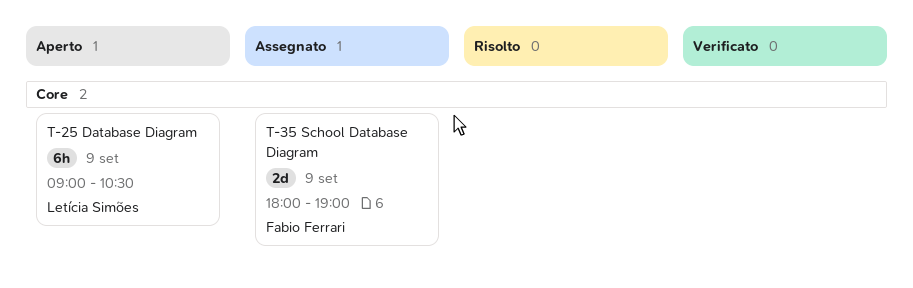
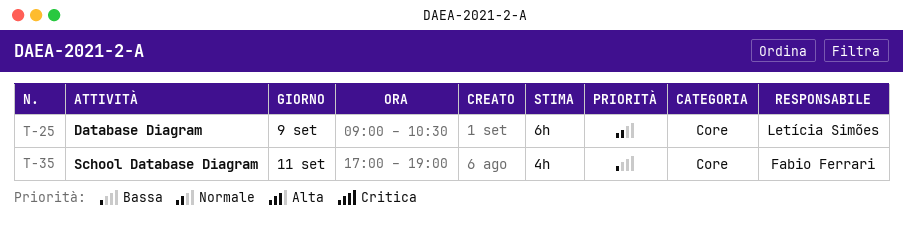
T-35, estimate: 2d -> 4h
T-35, day: Sep 9 -> Sep 11
T-35, begins: 18:00 -> 17:00

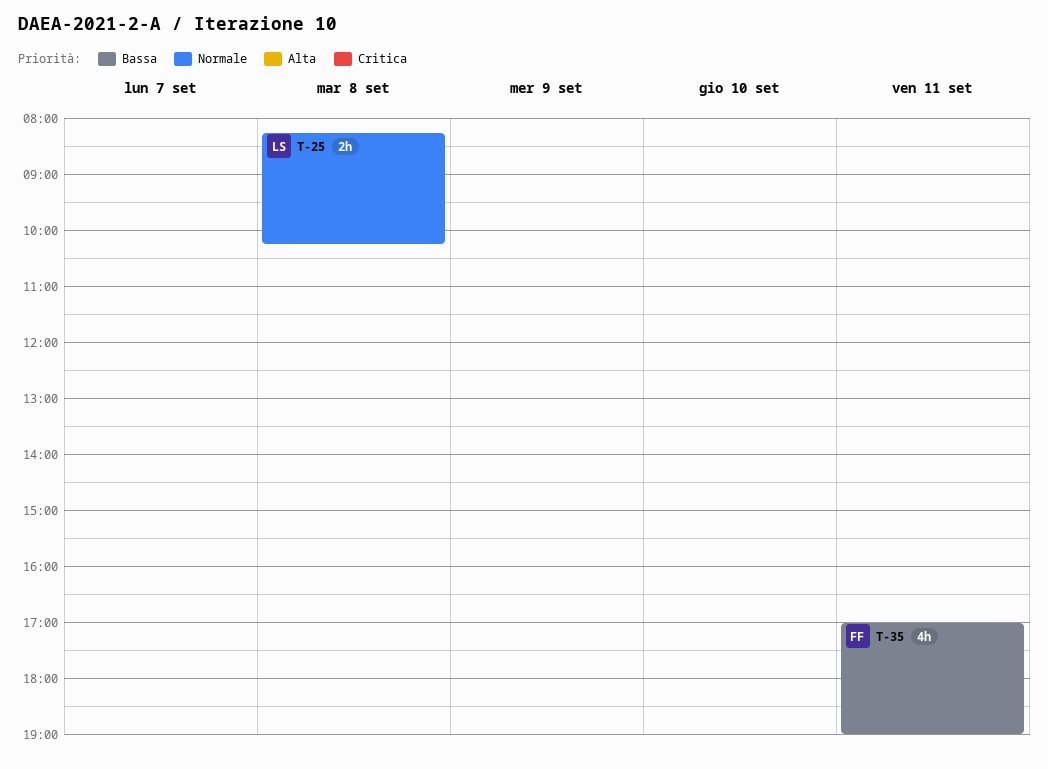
T-25, estimate: 6h -> 2h
T-25, day: Sep 9 -> Sep 8
T-25, begins: 09:00 -> 08:15
T-25, ends: 10:30 -> 10:15

